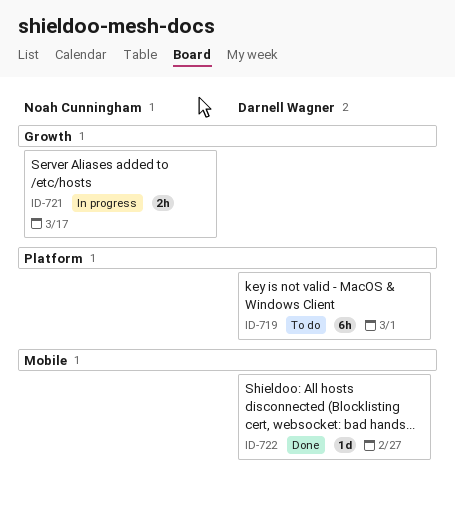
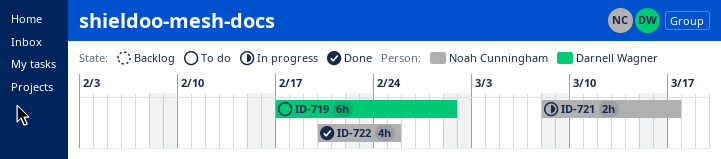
ID-722, owner: Darnell Wagner -> Noah Cunningham
ID-722, estimate: 1d -> 4h
ID-722, due: Feb 27 -> Feb 25

